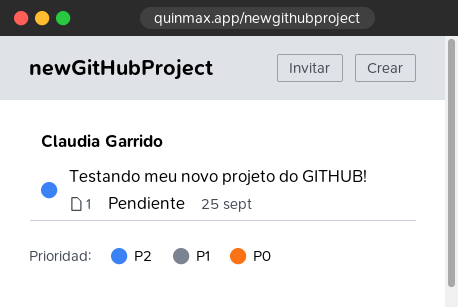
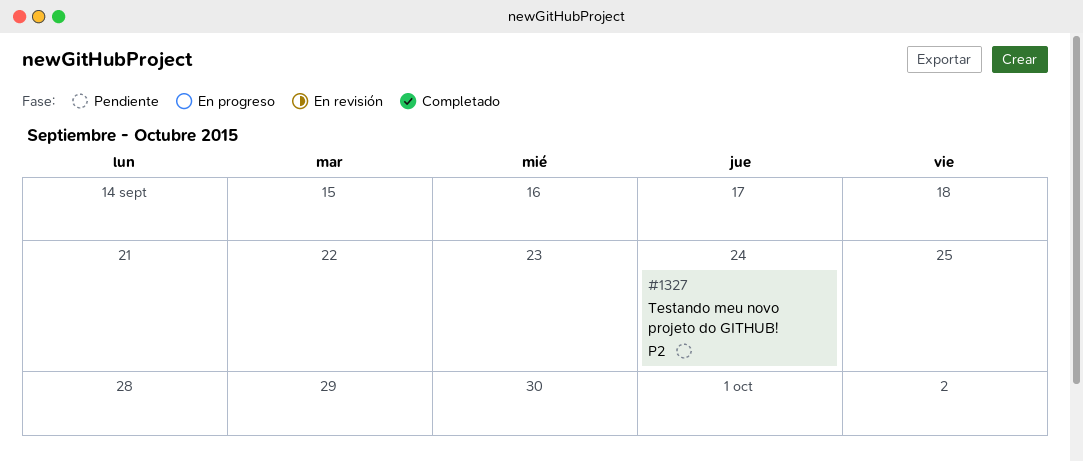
Testando meu novo projeto do GITHUB!, due: Sep 25 -> Sep 24

